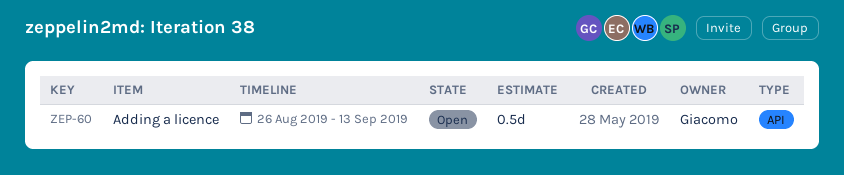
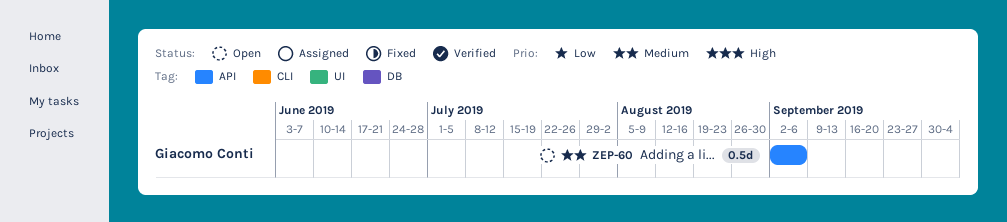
ZEP-60, start: Aug 26 -> Sep 2
ZEP-60, due: Sep 13 -> Sep 6

